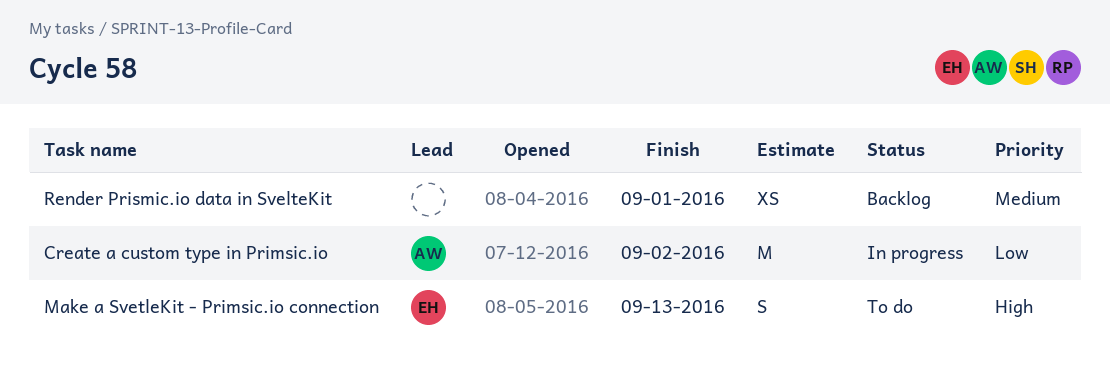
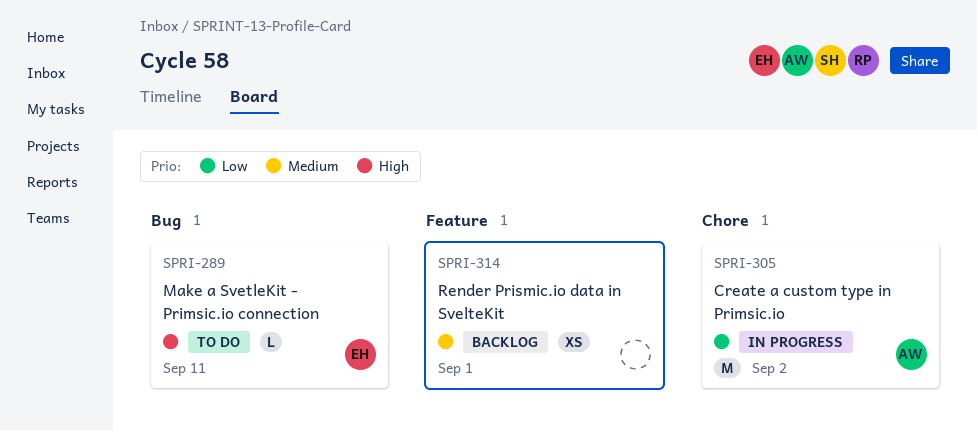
Make a SvetleKit - Primsic.io connection, estimate: S -> L
Make a SvetleKit - Primsic.io connection, due: Sep 13 -> Sep 11

